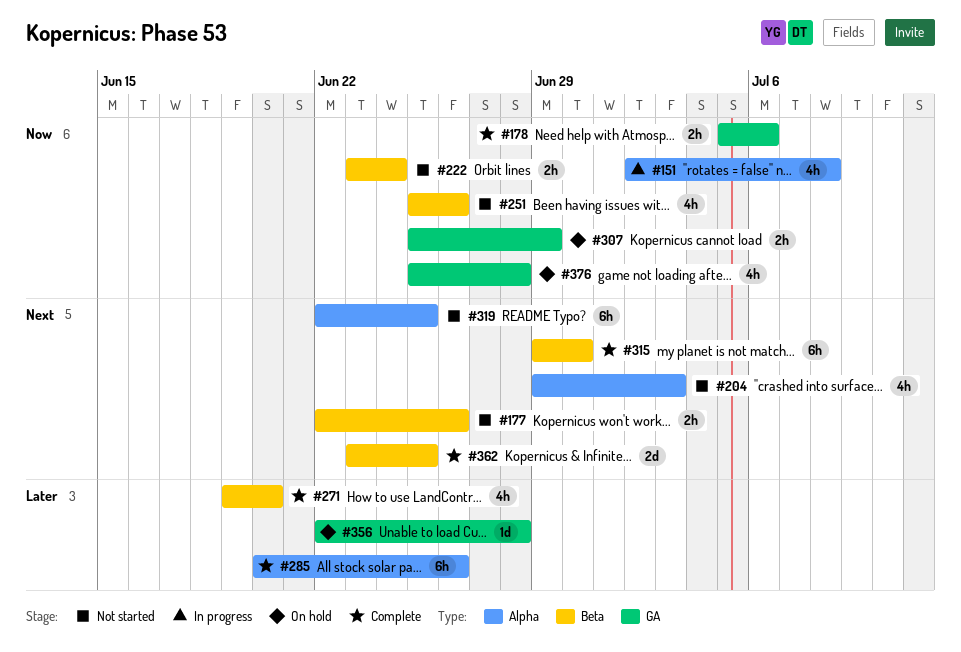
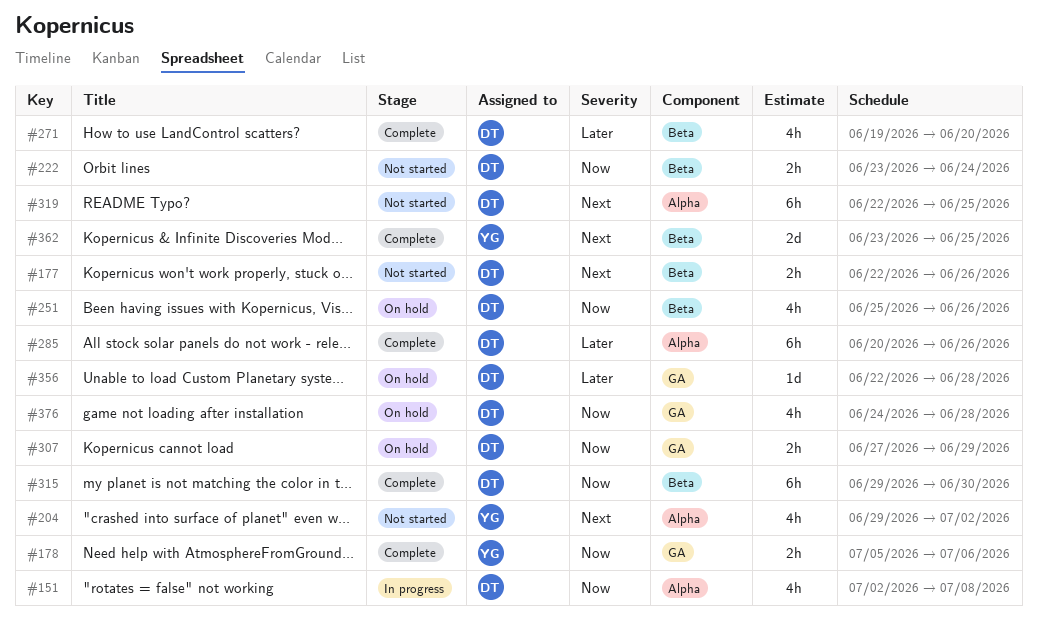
#204, due: Jul 3 -> Jul 2
#251, status: Not started -> On hold
#307, start: Jun 25 -> Jun 27
#315, priority: Next -> Now
#376, start: Jun 25 -> Jun 24

